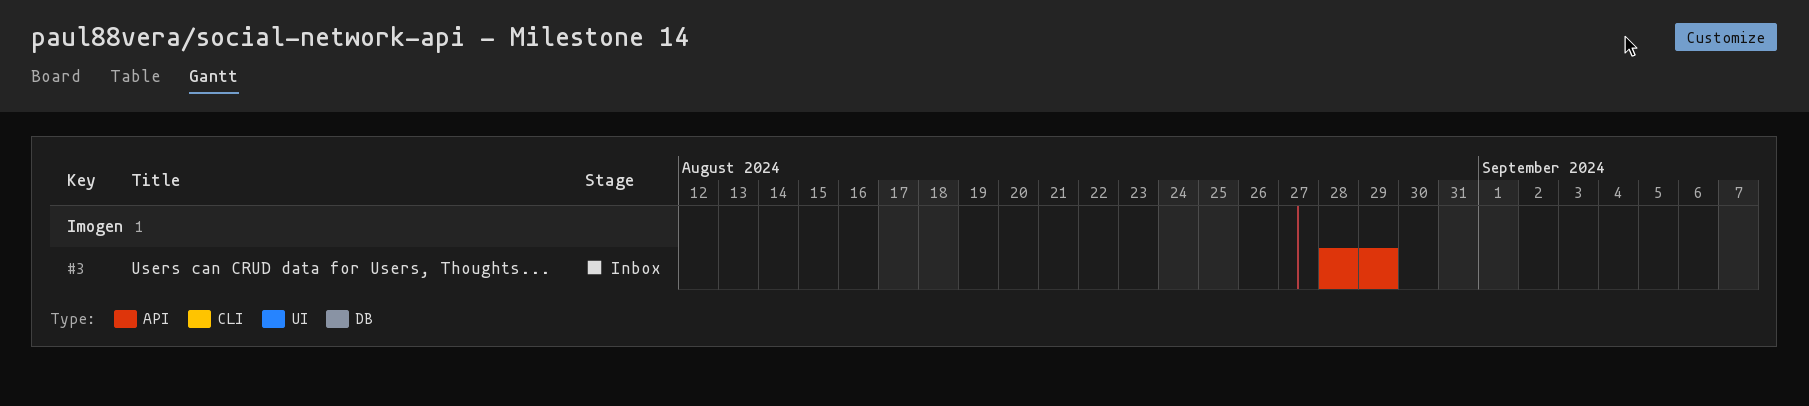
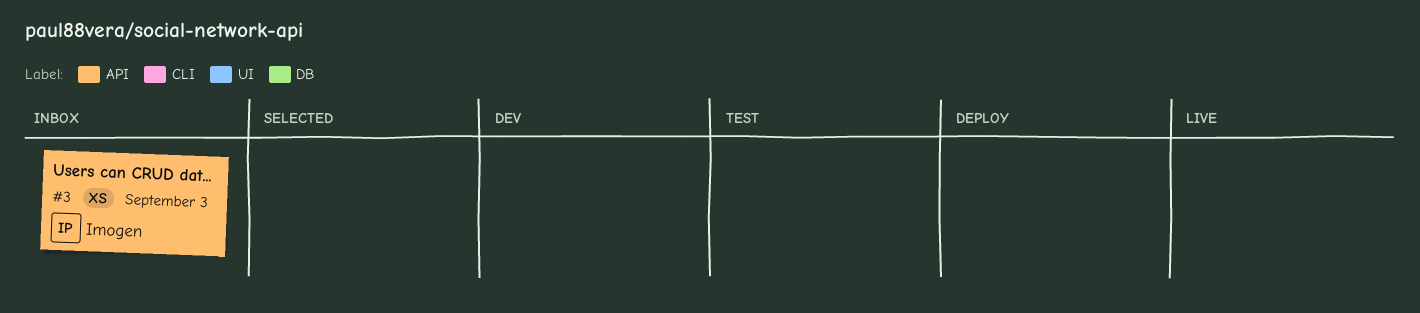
#3, due: Aug 29 -> Sep 3

